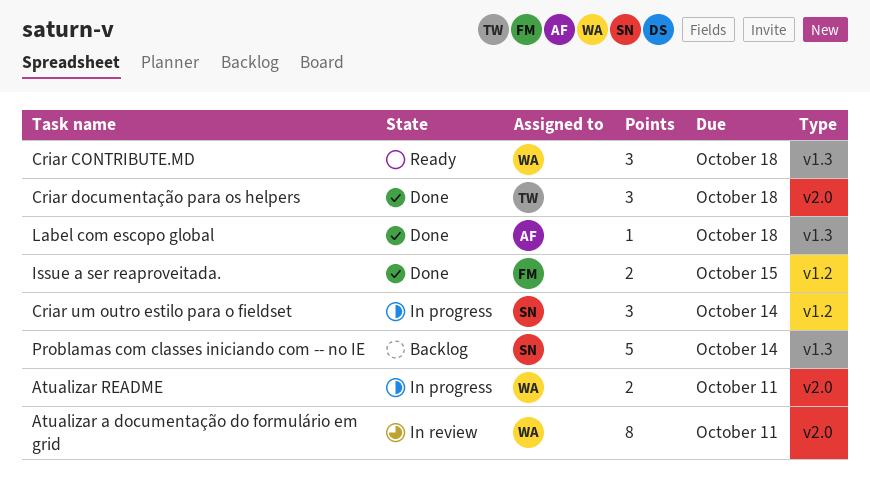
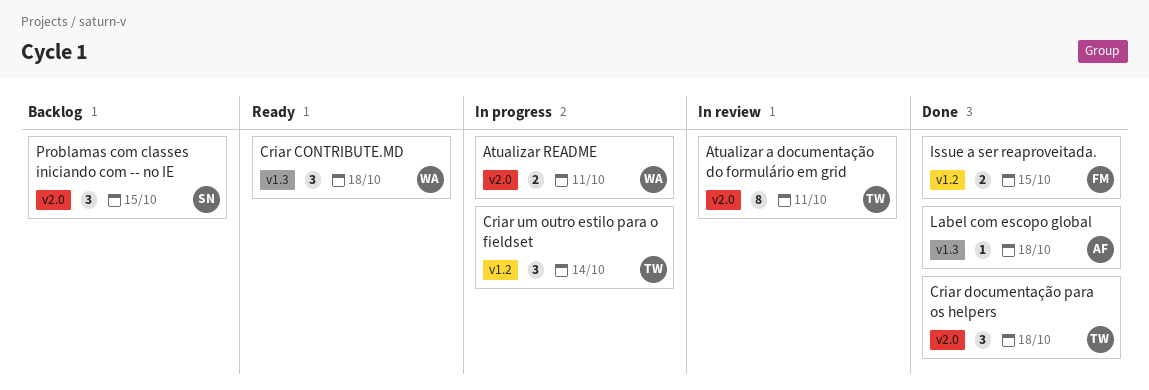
Atualizar a documentação do formulário em grid, owner: WA -> TW
Criar um outro estilo para o fieldset, owner: SN -> TW
Problamas com classes iniciando com -- no IE, label: v1.3 -> v2.0
Problamas com classes iniciando com -- no IE, estimate: 5 -> 3
Problamas com classes iniciando com -- no IE, due: Oct 14 -> Oct 15

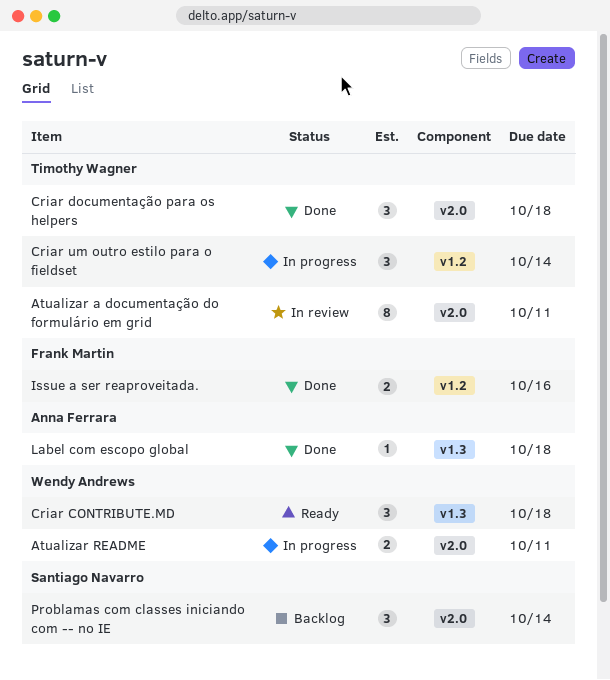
Issue a ser reaproveitada., due: Oct 15 -> Oct 16
Problamas com classes iniciando com -- no IE, due: Oct 15 -> Oct 14

